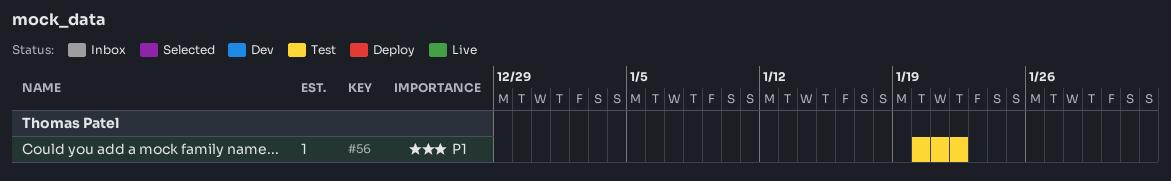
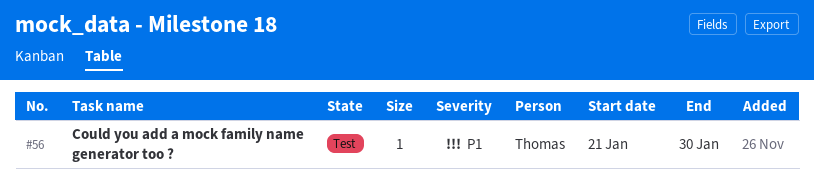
#56, start: Jan 20 -> Jan 21
#56, due: Jan 22 -> Jan 30

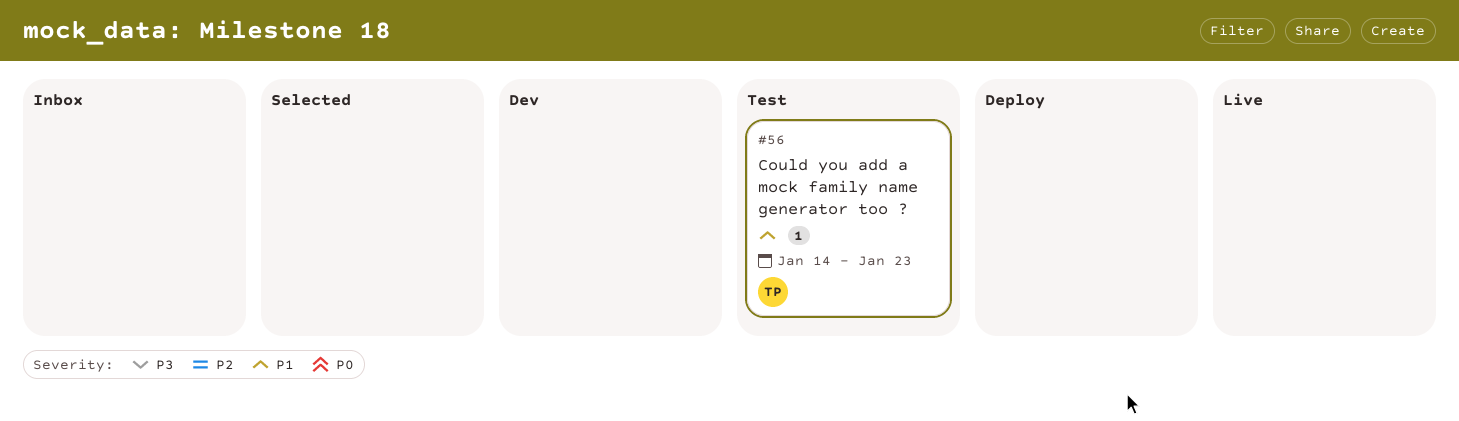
#56, start: Jan 21 -> Jan 14
#56, due: Jan 30 -> Jan 23

